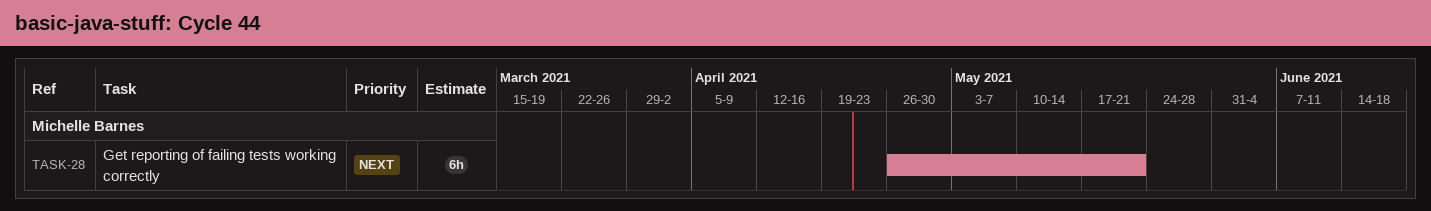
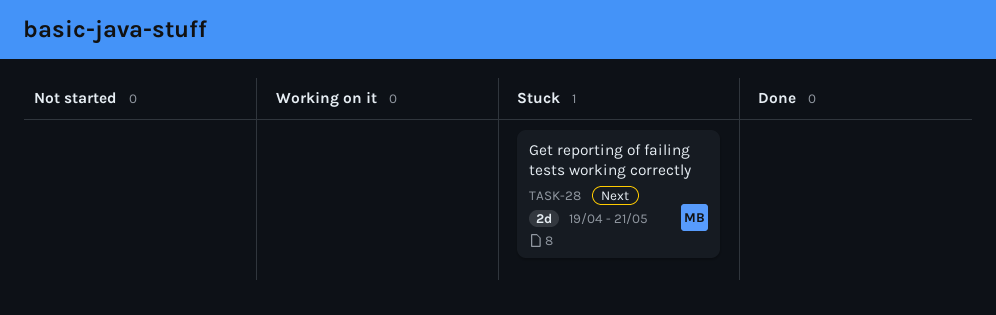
TASK-28, estimate: 6h -> 2d
TASK-28, start: Apr 26 -> Apr 19

